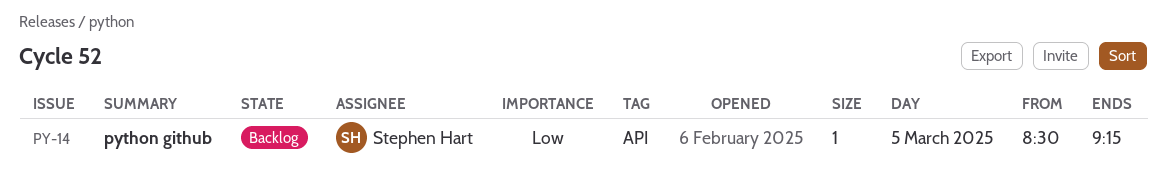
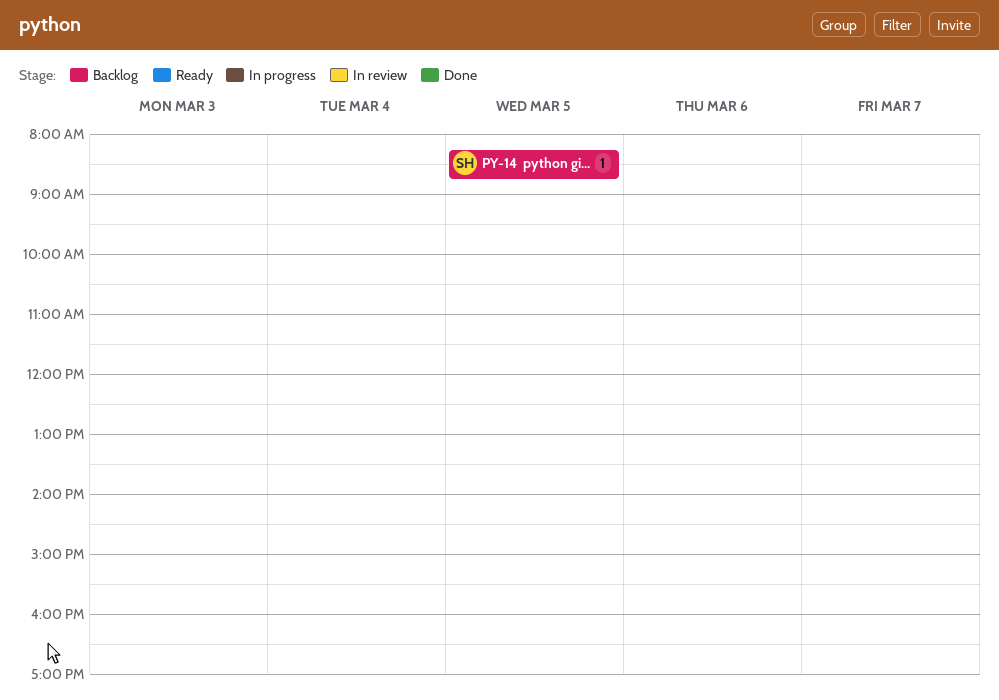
PY-14, begins: 08:30 -> 08:15
PY-14, ends: 09:15 -> 08:45

